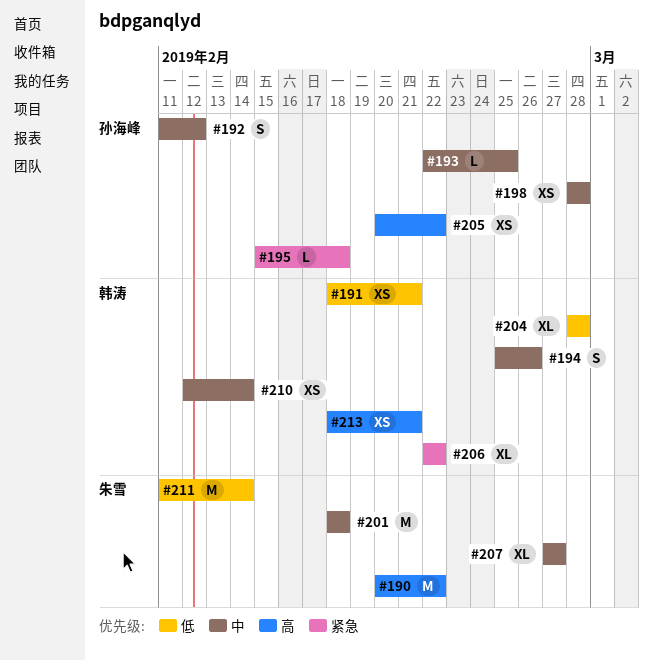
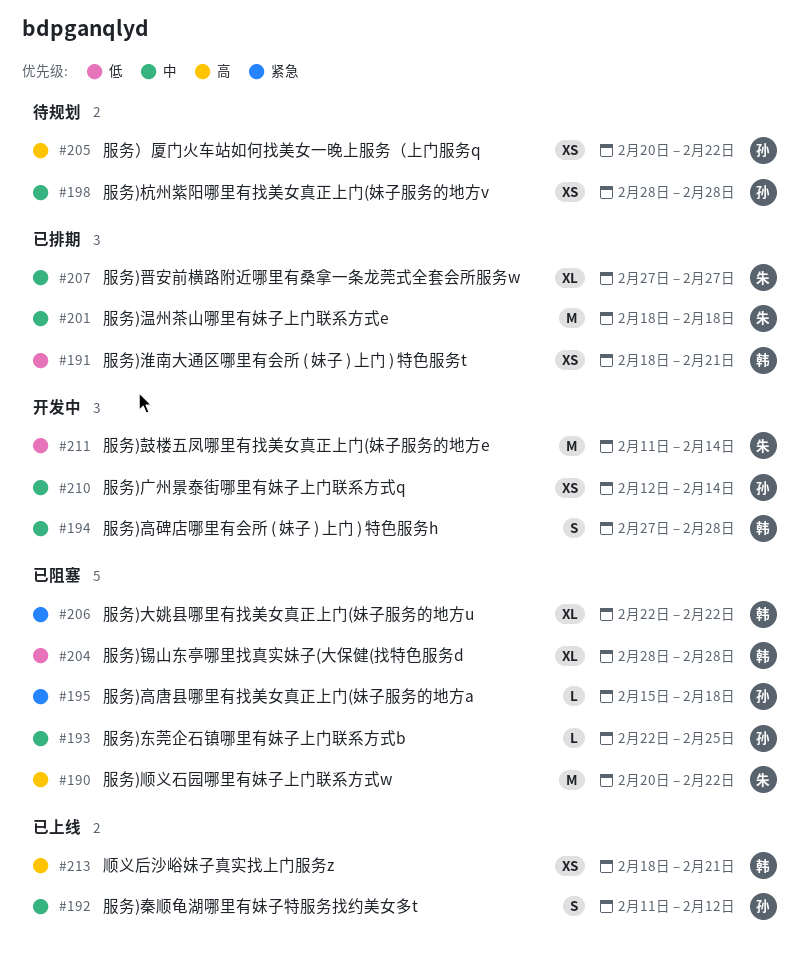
#194, start: Feb 25 -> Feb 27
#194, due: Feb 26 -> Feb 28
#210, owner: 韩涛 -> 孙海峰

